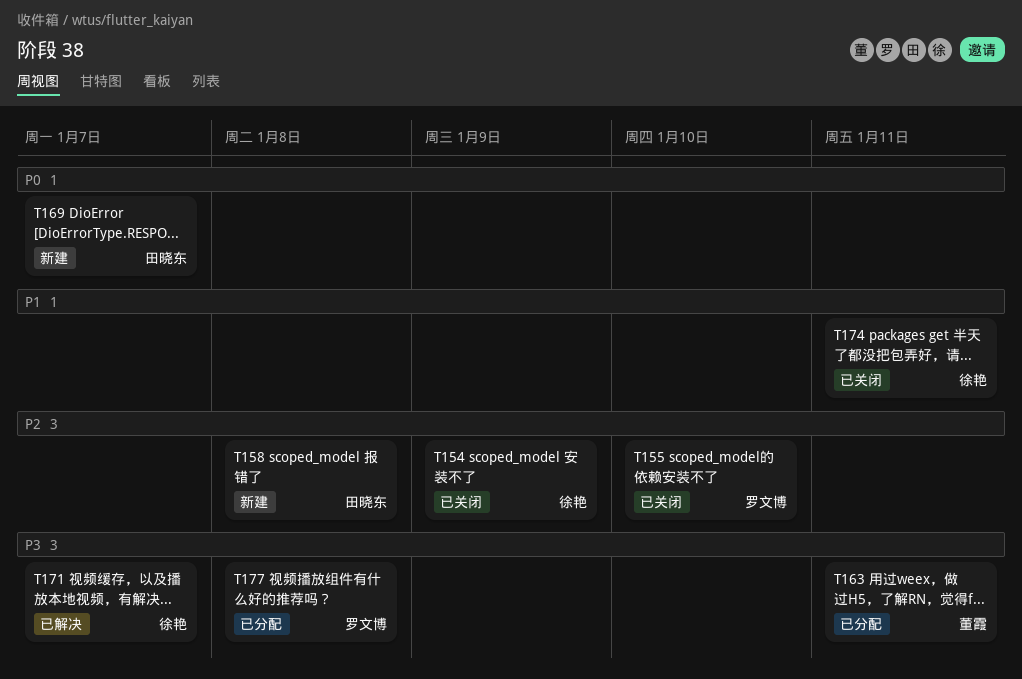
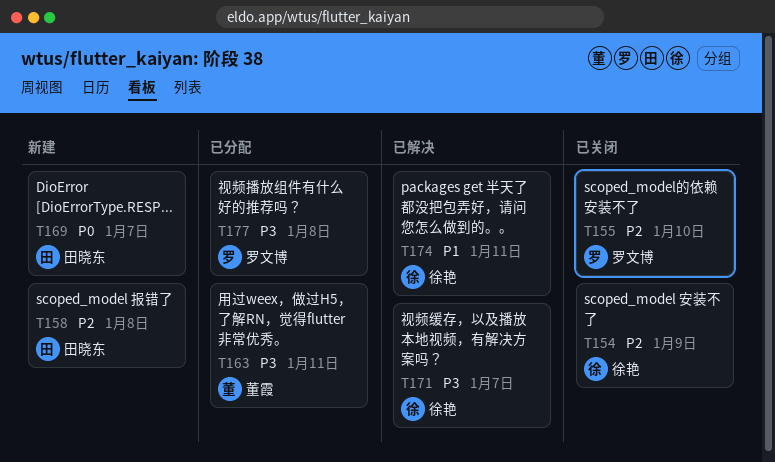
T174, status: 已关闭 -> 已解决

